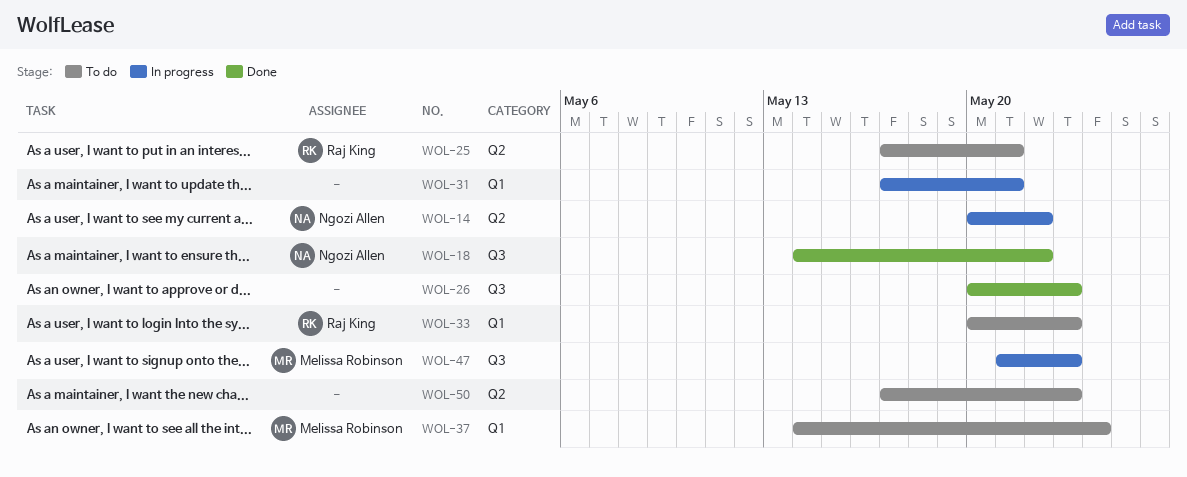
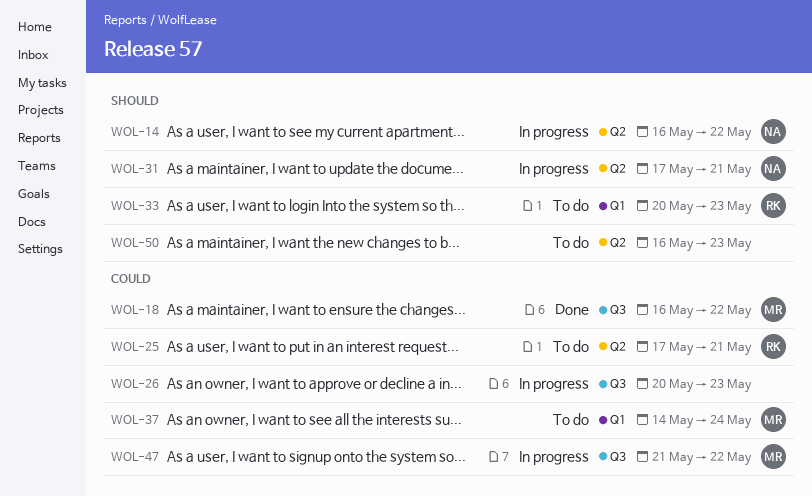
WOL-14, start: May 20 -> May 16
WOL-18, owner: Ngozi Allen -> Melissa Robinson
WOL-18, start: May 14 -> May 16
WOL-26, status: Done -> In progress
WOL-31, owner: none -> Ngozi Allen
WOL-31, label: Q1 -> Q2
WOL-47, due: May 23 -> May 22
WOL-50, start: May 17 -> May 16

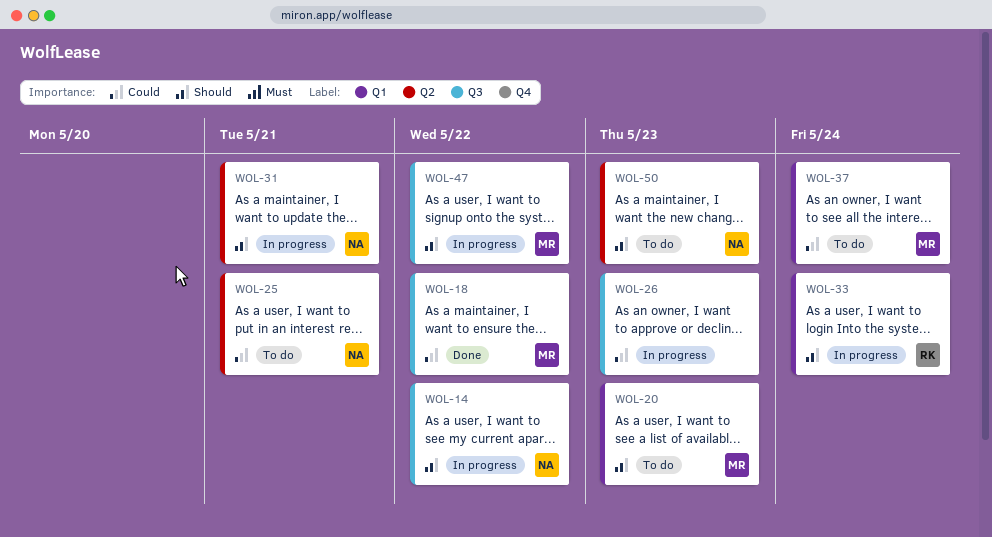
WOL-14, label: Q2 -> Q3
WOL-20: none -> present
WOL-25, owner: RK -> NA
WOL-33, status: To do -> In progress
WOL-33, due: May 23 -> May 24
WOL-47, priority: Could -> Should
WOL-50, owner: none -> NA

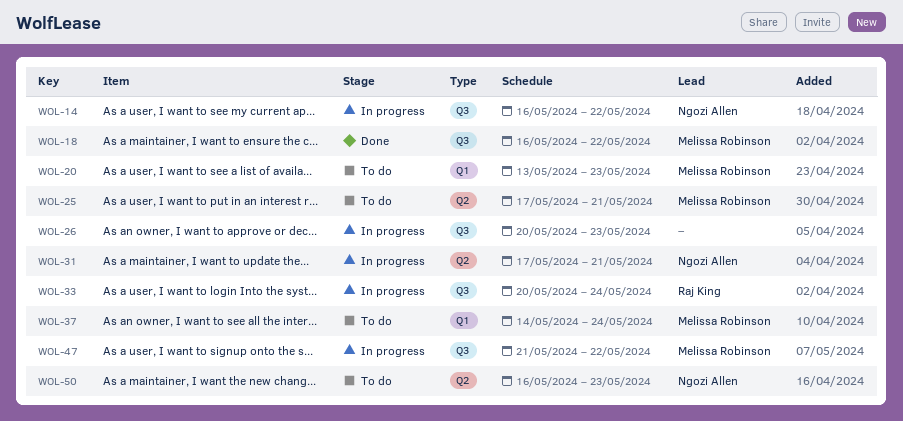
WOL-25, owner: Ngozi Allen -> Melissa Robinson
WOL-33, label: Q1 -> Q3

